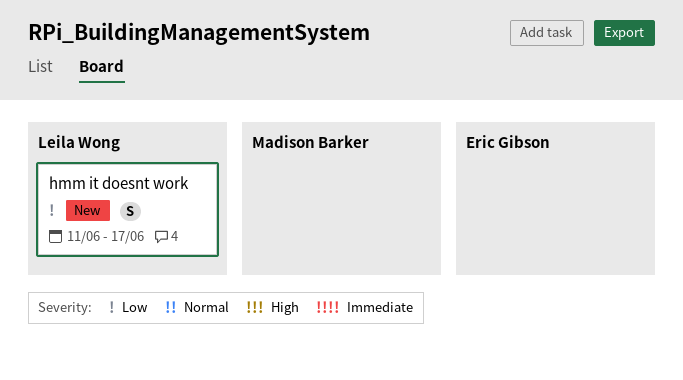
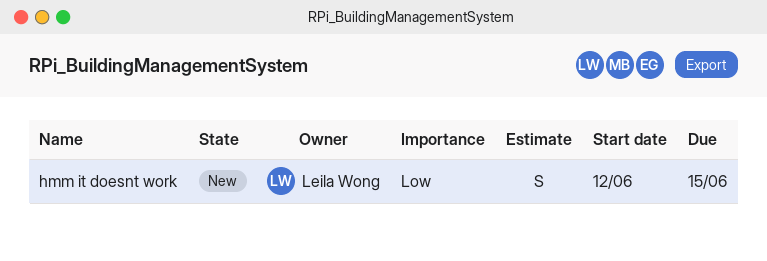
hmm it doesnt work, start: Jun 11 -> Jun 12
hmm it doesnt work, due: Jun 17 -> Jun 15

